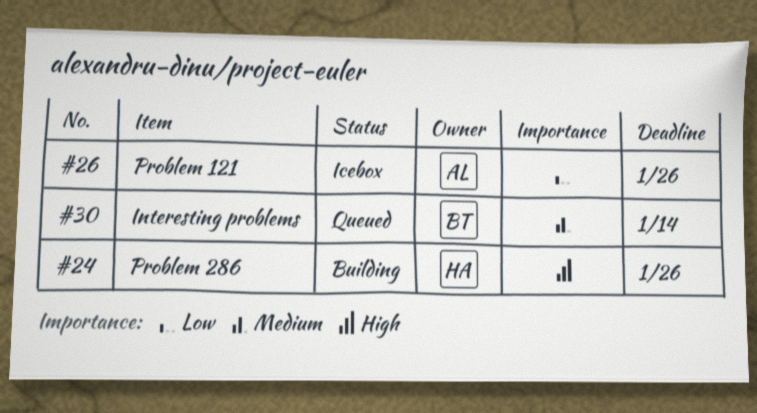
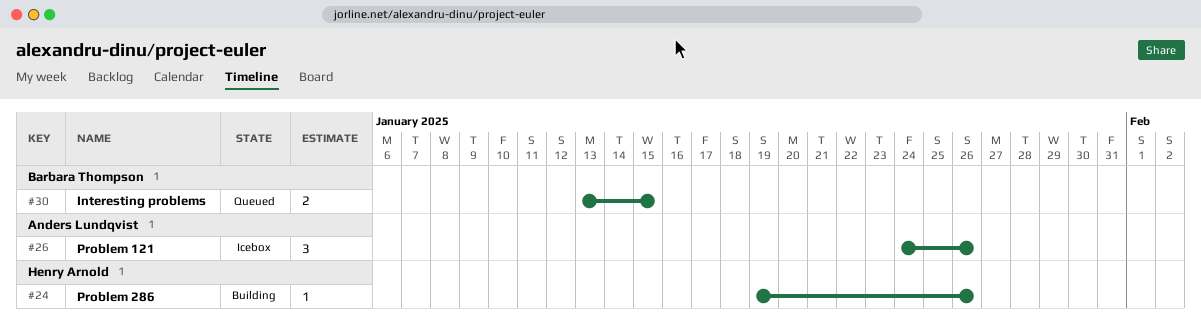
#30, due: Jan 14 -> Jan 15

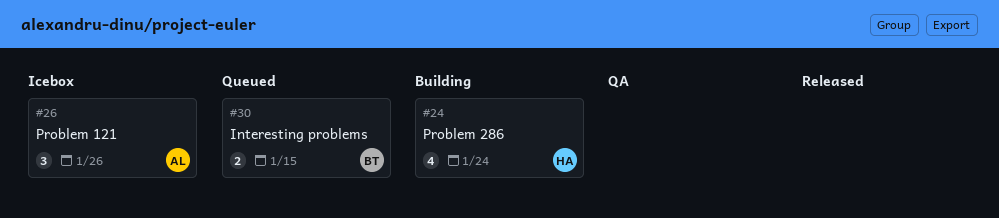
#24, estimate: 1 -> 4
#24, due: Jan 26 -> Jan 24

